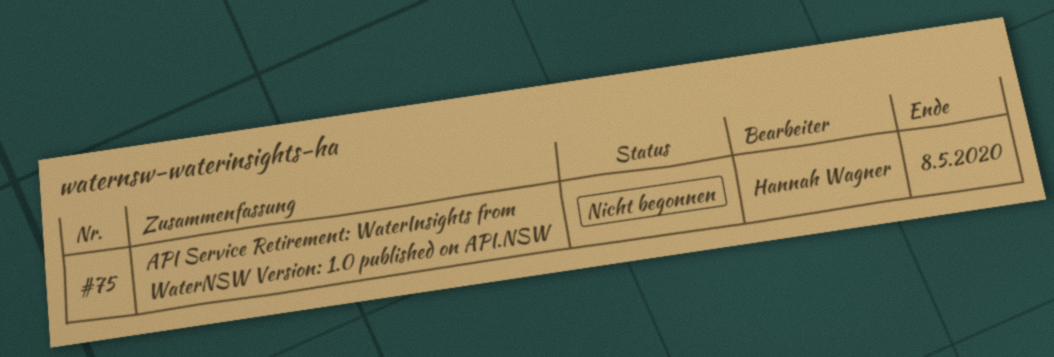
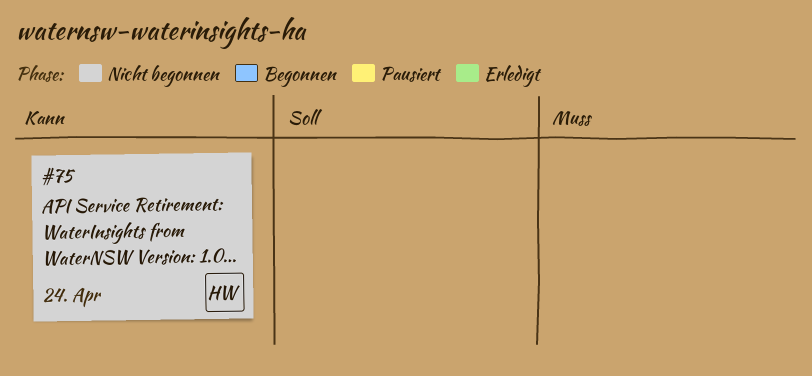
#75, due: May 8 -> Apr 24

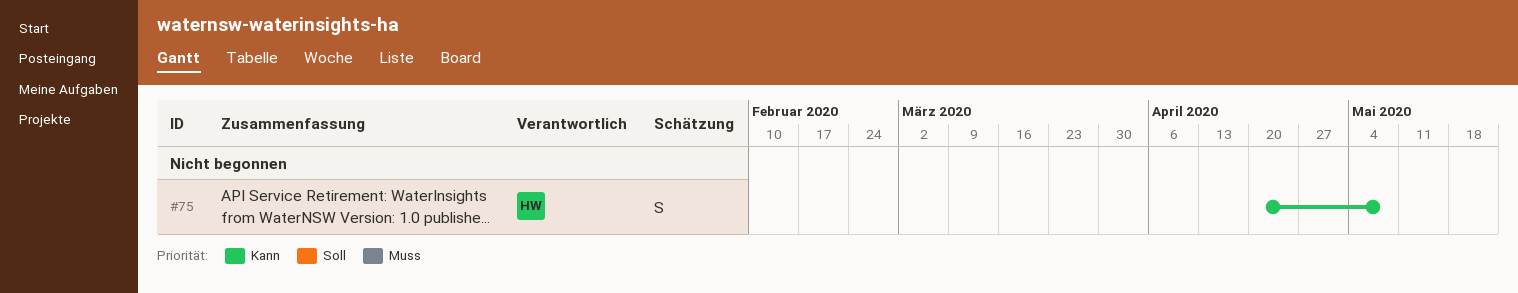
#75, due: Apr 24 -> May 8

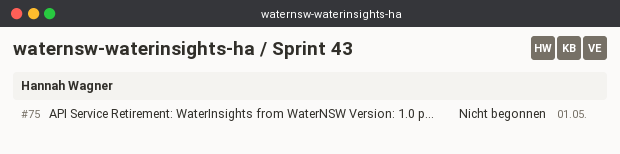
#75, due: May 8 -> May 1

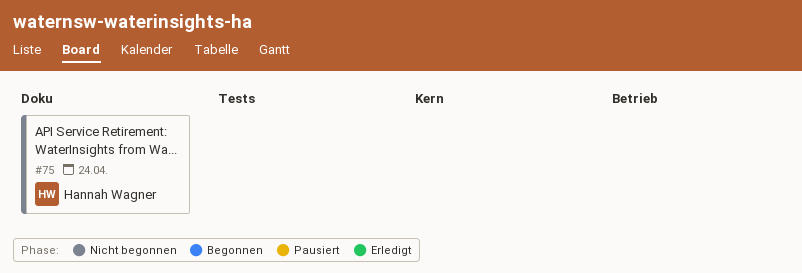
#75, due: May 1 -> Apr 24

